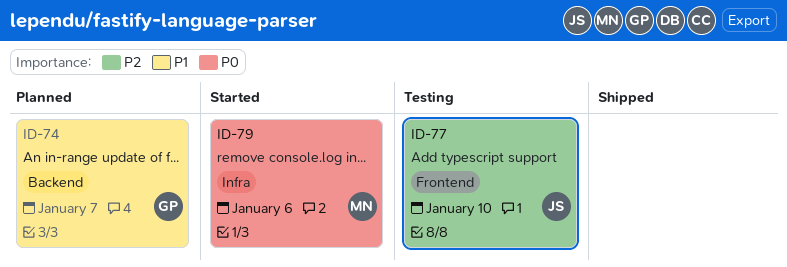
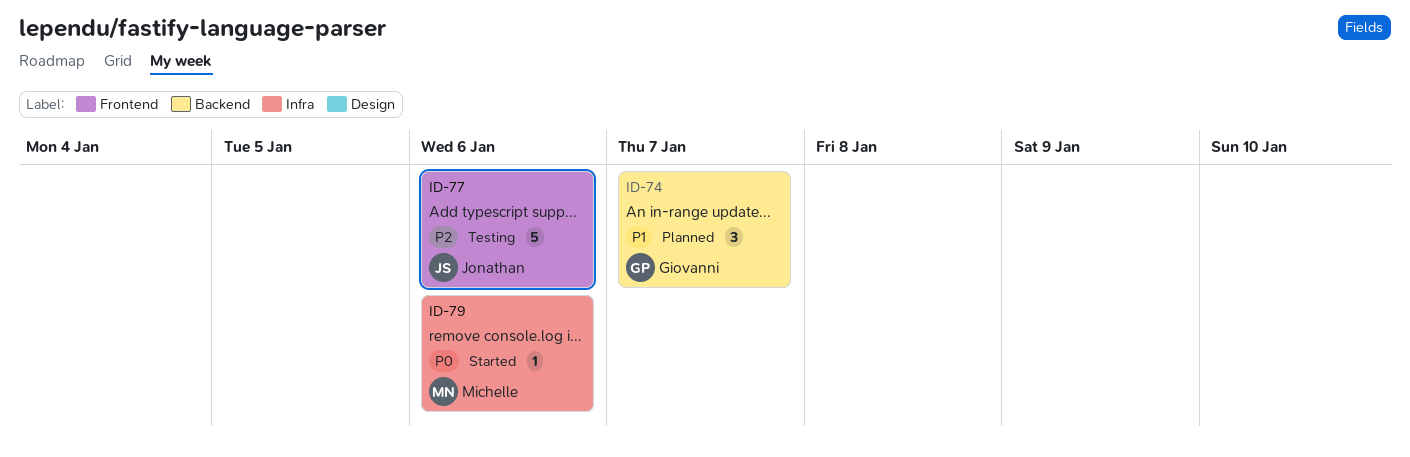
ID-77, due: Jan 10 -> Jan 6

